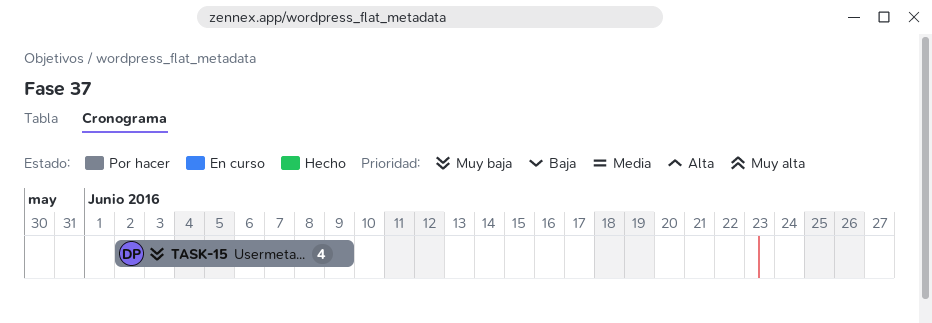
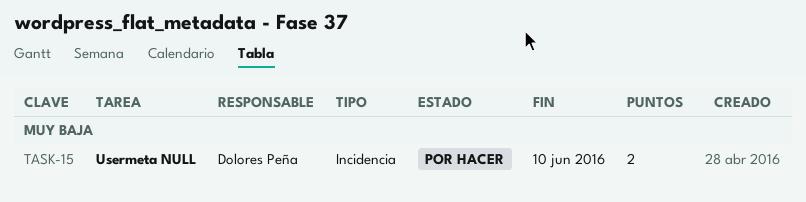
TASK-15, estimate: 4 -> 2
TASK-15, due: Jun 9 -> Jun 10

